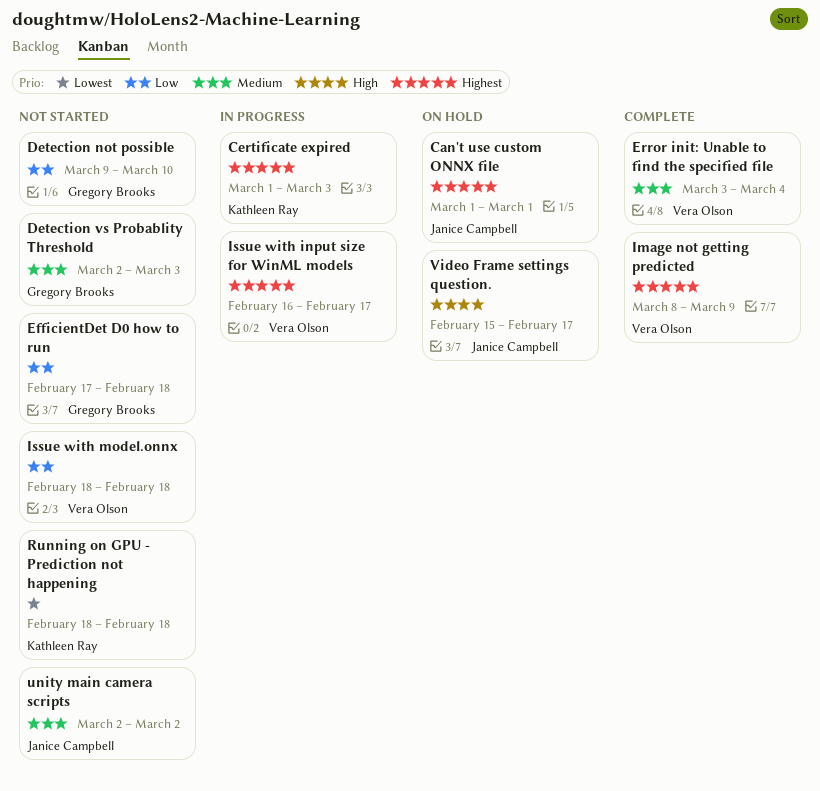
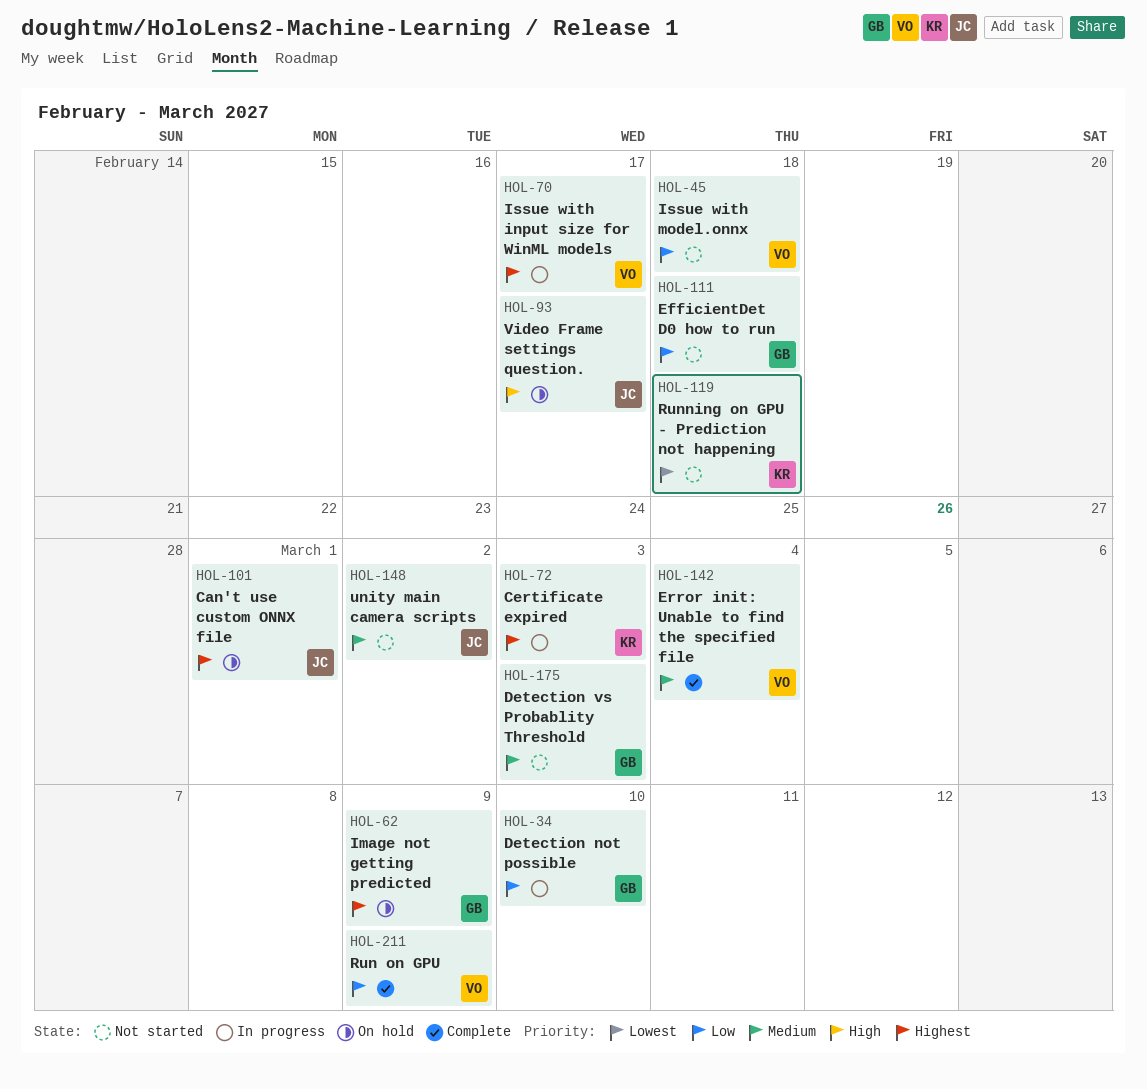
Detection not possible, status: Not started -> In progress
Image not getting predicted, status: Complete -> On hold
Image not getting predicted, owner: Vera Olson -> Gregory Brooks
Run on GPU: none -> present

